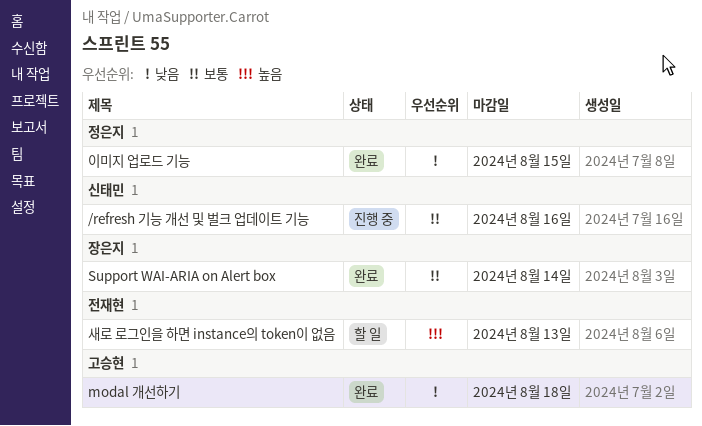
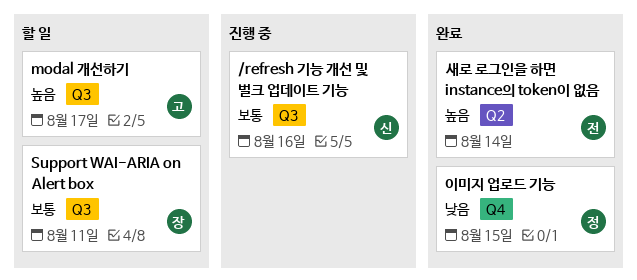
modal 개선하기, status: 완료 -> 할 일
modal 개선하기, priority: 낮음 -> 높음
modal 개선하기, due: Aug 18 -> Aug 17
Support WAI-ARIA on Alert box, status: 완료 -> 할 일
Support WAI-ARIA on Alert box, due: Aug 14 -> Aug 11
새로 로그인을 하면 instance의 token이 없음, status: 할 일 -> 완료
새로 로그인을 하면 instance의 token이 없음, due: Aug 13 -> Aug 14

